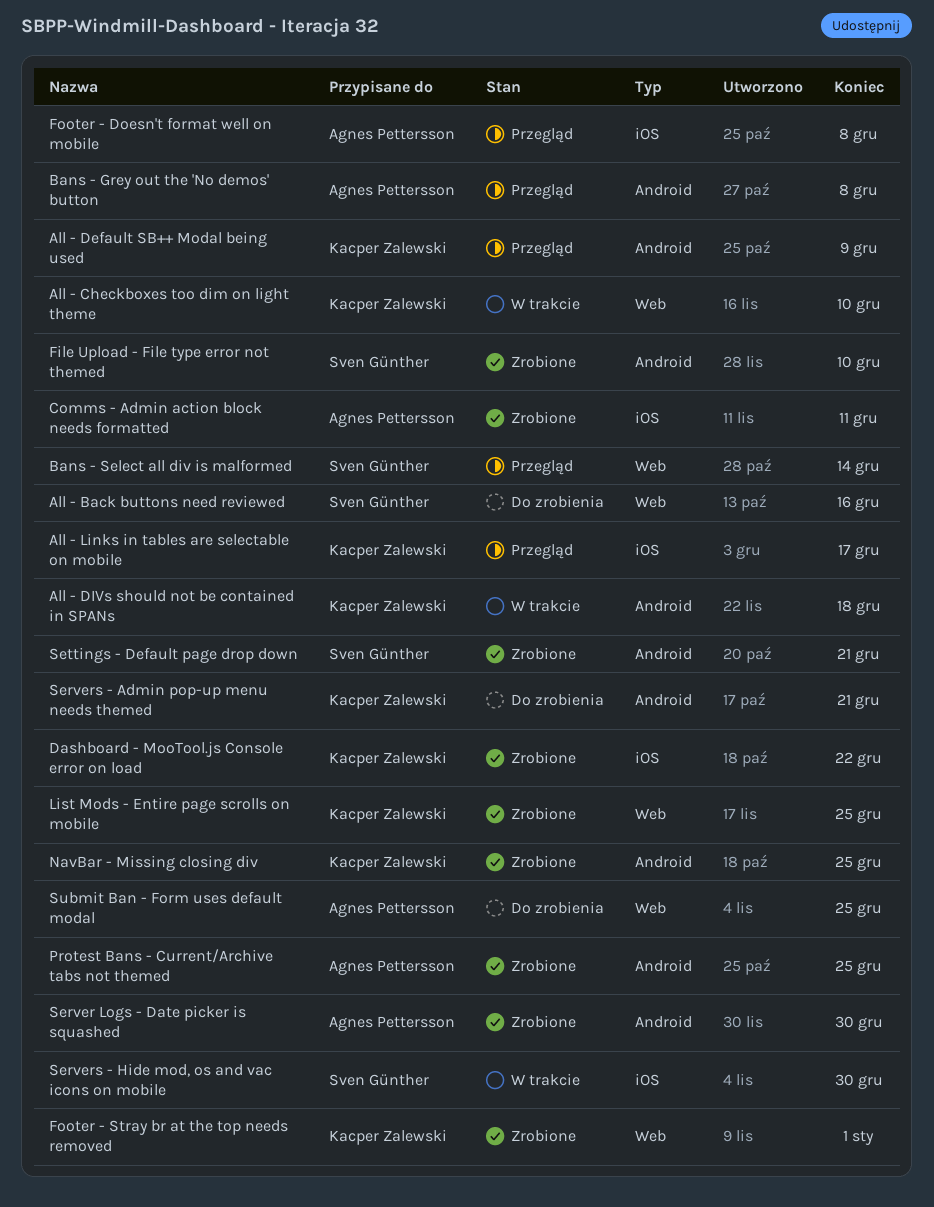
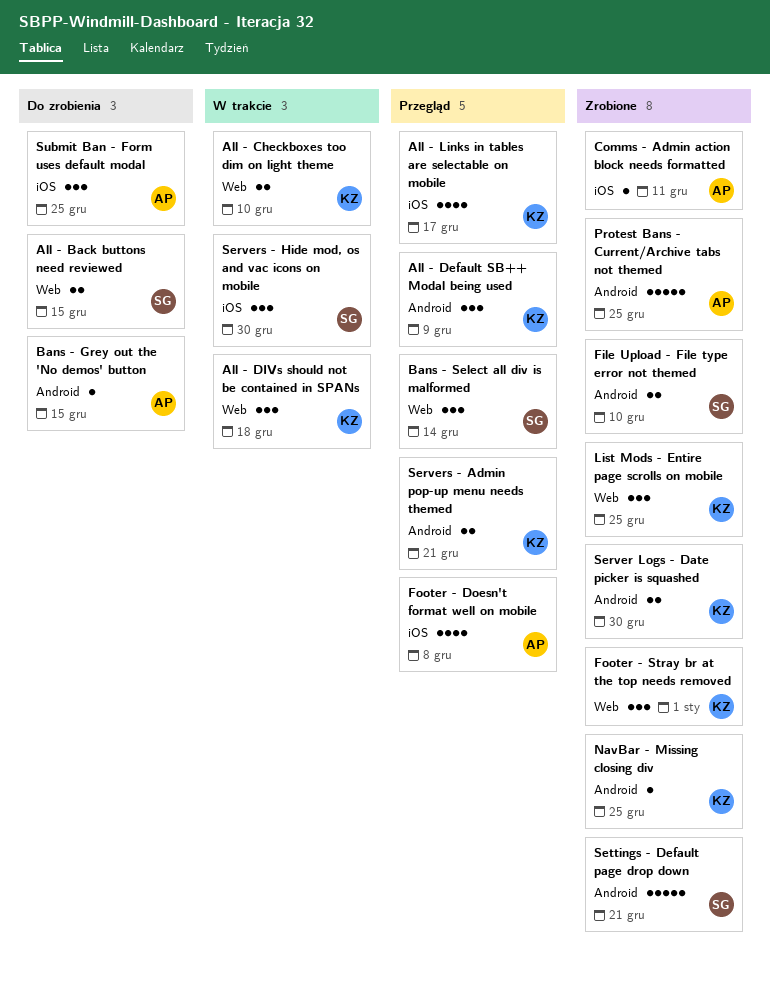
All - Back buttons need reviewed, due: Dec 16 -> Dec 15
All - DIVs should not be contained in SPANs, label: Android -> Web
Bans - Grey out the 'No demos' button, status: Przegląd -> Do zrobienia
Bans - Grey out the 'No demos' button, due: Dec 8 -> Dec 15
Dashboard - MooTool.js Console error on load: present -> none
Server Logs - Date picker is squashed, owner: Agnes Pettersson -> Kacper Zalewski
Servers - Admin pop-up menu needs themed, status: Do zrobienia -> Przegląd
Submit Ban - Form uses default modal, label: Web -> iOS

